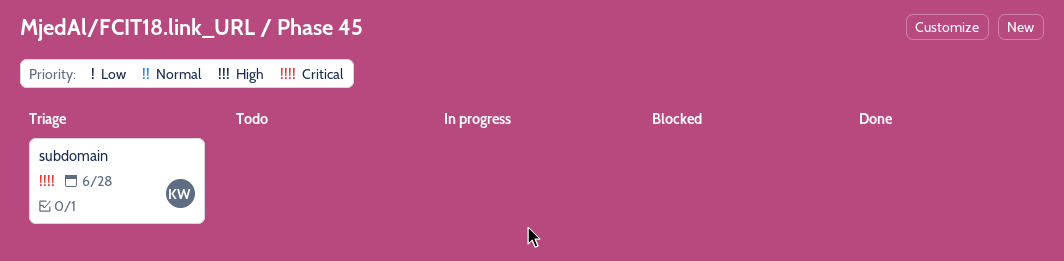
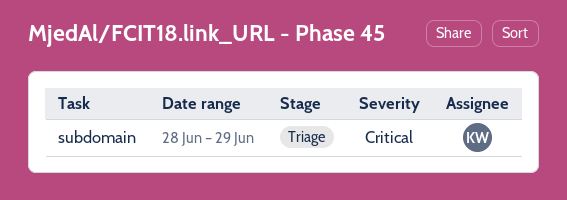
subdomain, due: Jun 28 -> Jun 29

